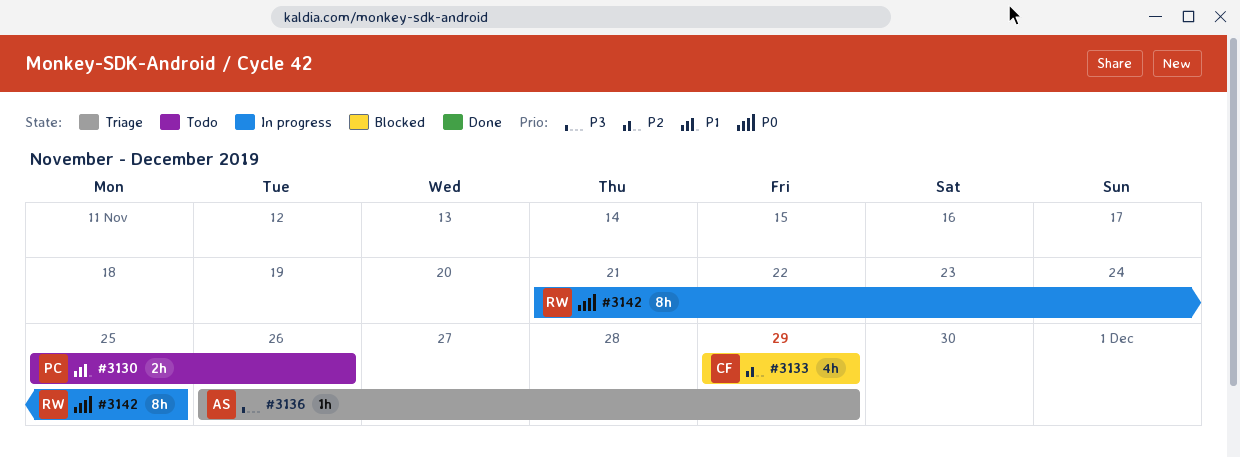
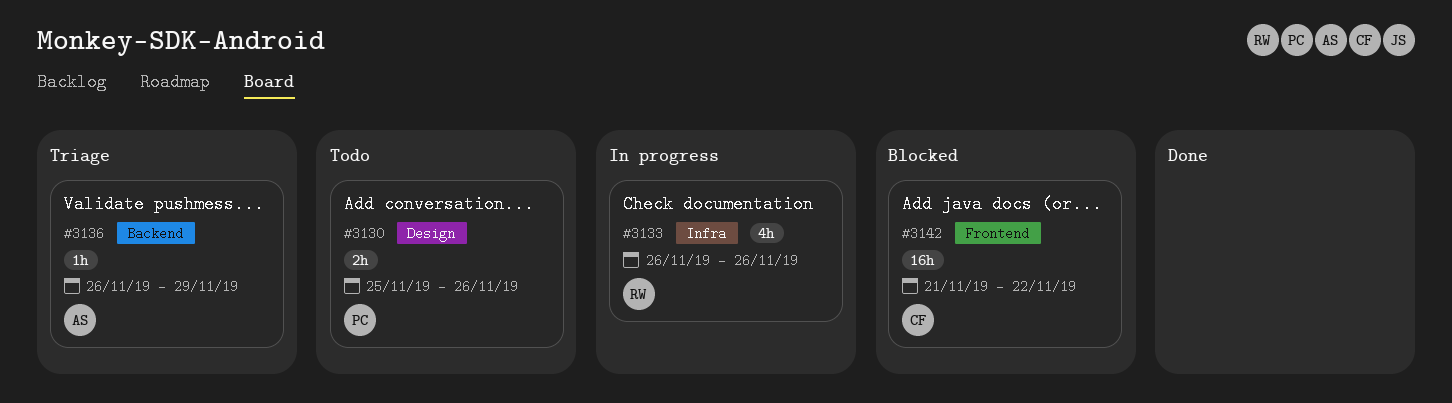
#3133, status: Blocked -> In progress
#3133, owner: CF -> RW
#3133, start: Nov 29 -> Nov 26
#3133, due: Nov 29 -> Nov 26
#3142, status: In progress -> Blocked
#3142, owner: RW -> CF
#3142, estimate: 8h -> 16h
#3142, due: Nov 25 -> Nov 22

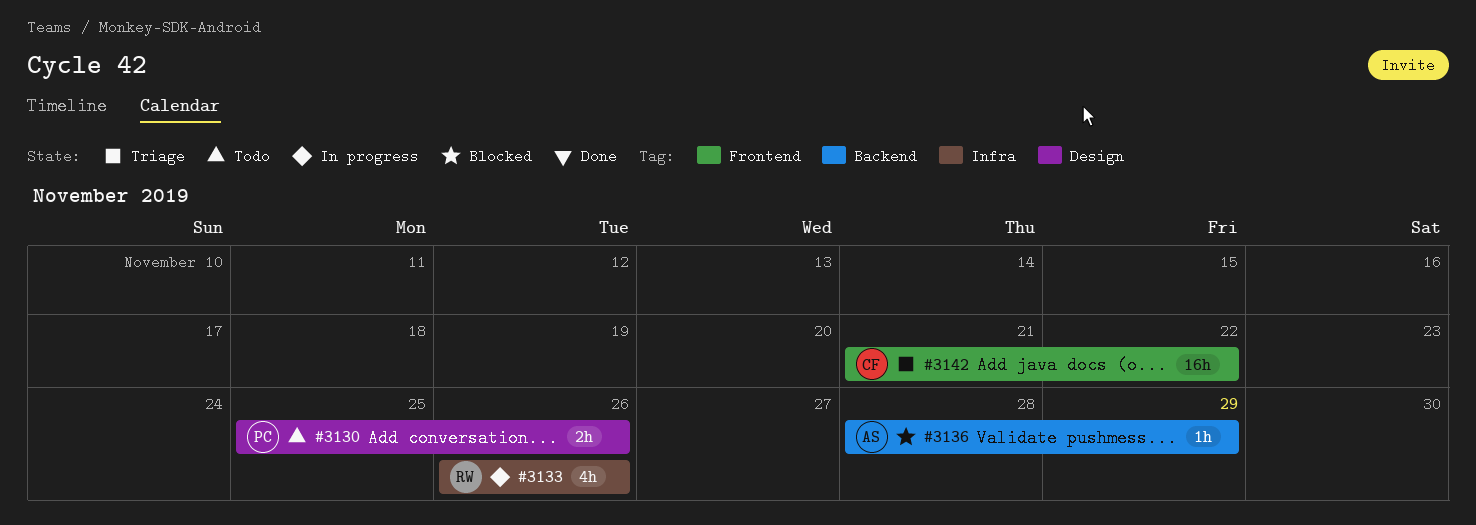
#3136, status: Triage -> Blocked
#3136, start: Nov 26 -> Nov 28
#3142, status: Blocked -> Triage

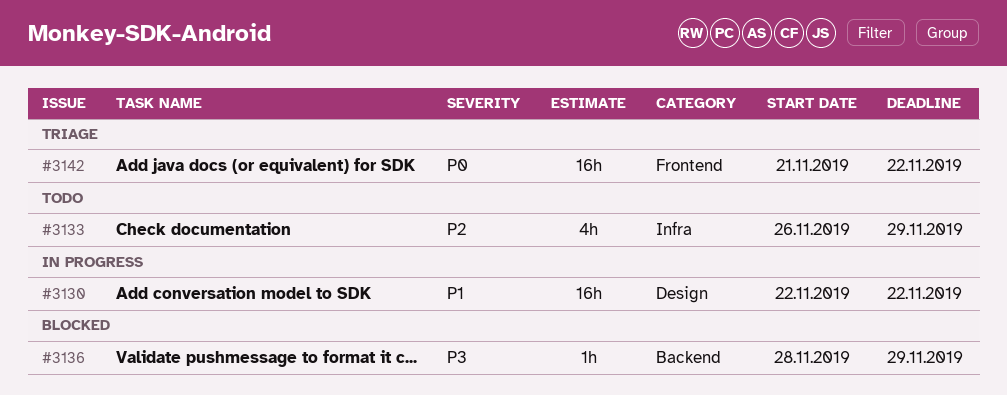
#3130, status: Todo -> In progress
#3130, estimate: 2h -> 16h
#3130, start: Nov 25 -> Nov 22
#3130, due: Nov 26 -> Nov 22
#3133, status: In progress -> Todo
#3133, due: Nov 26 -> Nov 29

